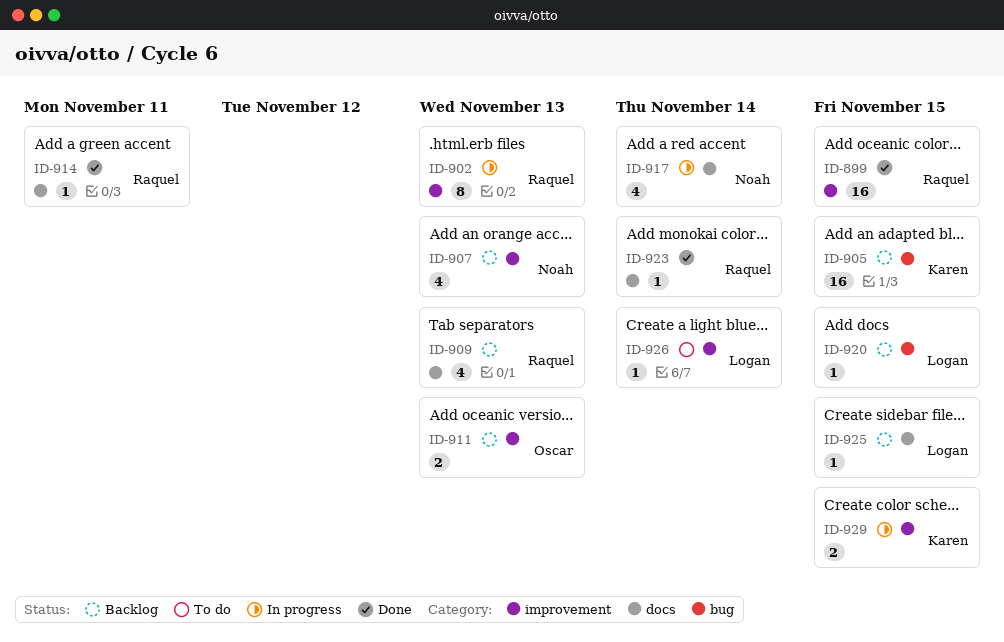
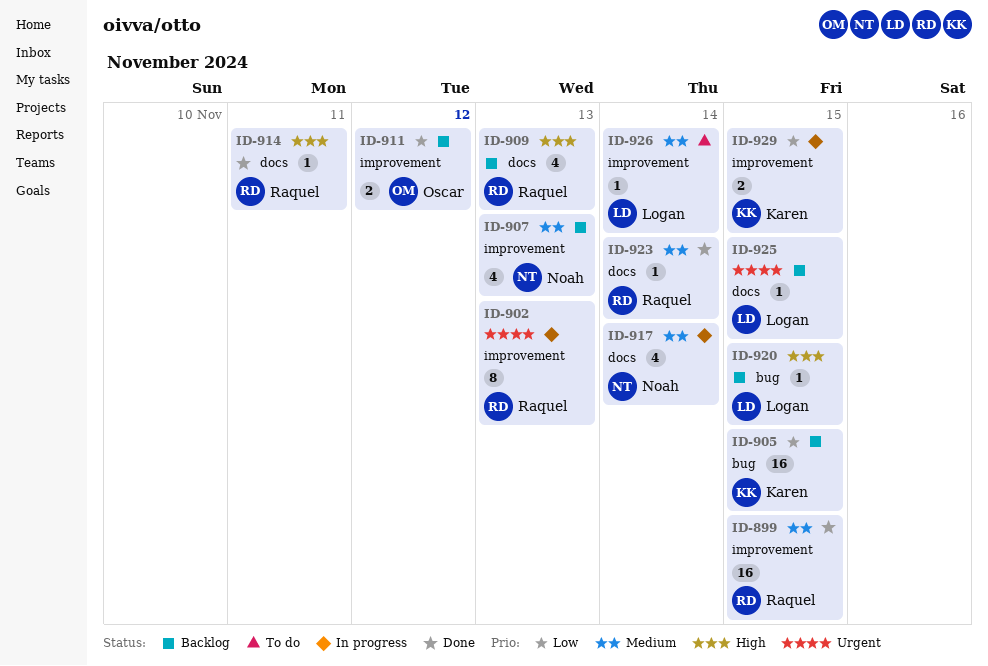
ID-911, due: Nov 13 -> Nov 12

